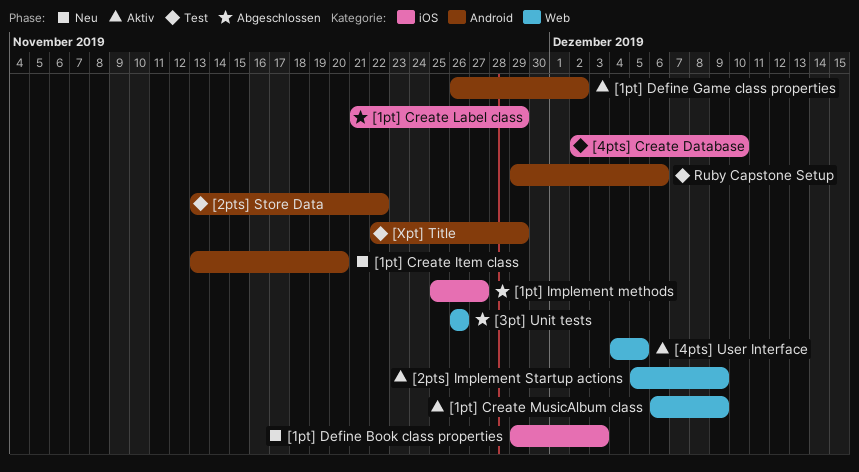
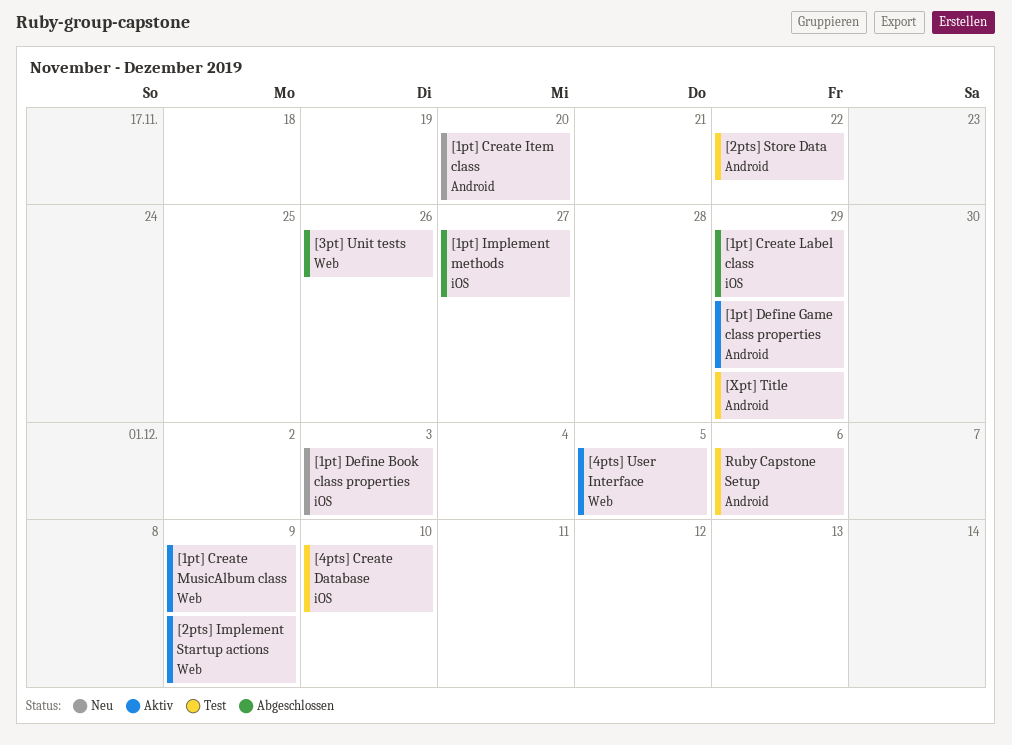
[1pt] Define Game class properties, due: Dec 2 -> Nov 29

